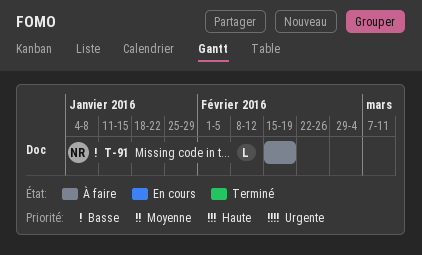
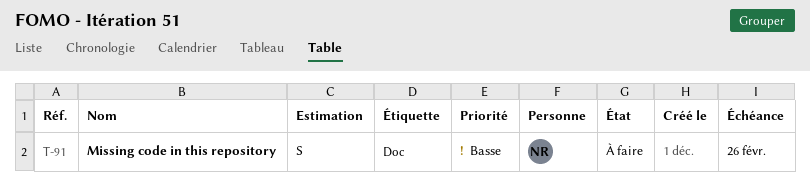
T-91, estimate: L -> S
T-91, due: Feb 19 -> Feb 26

